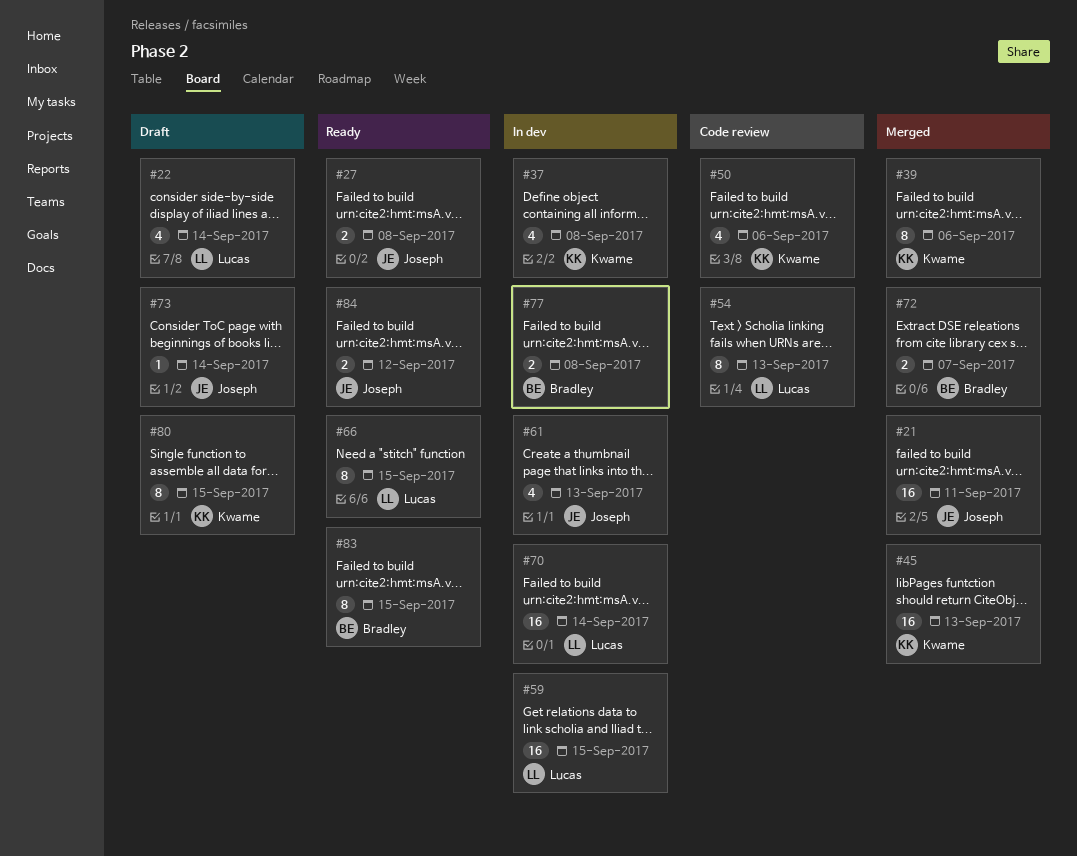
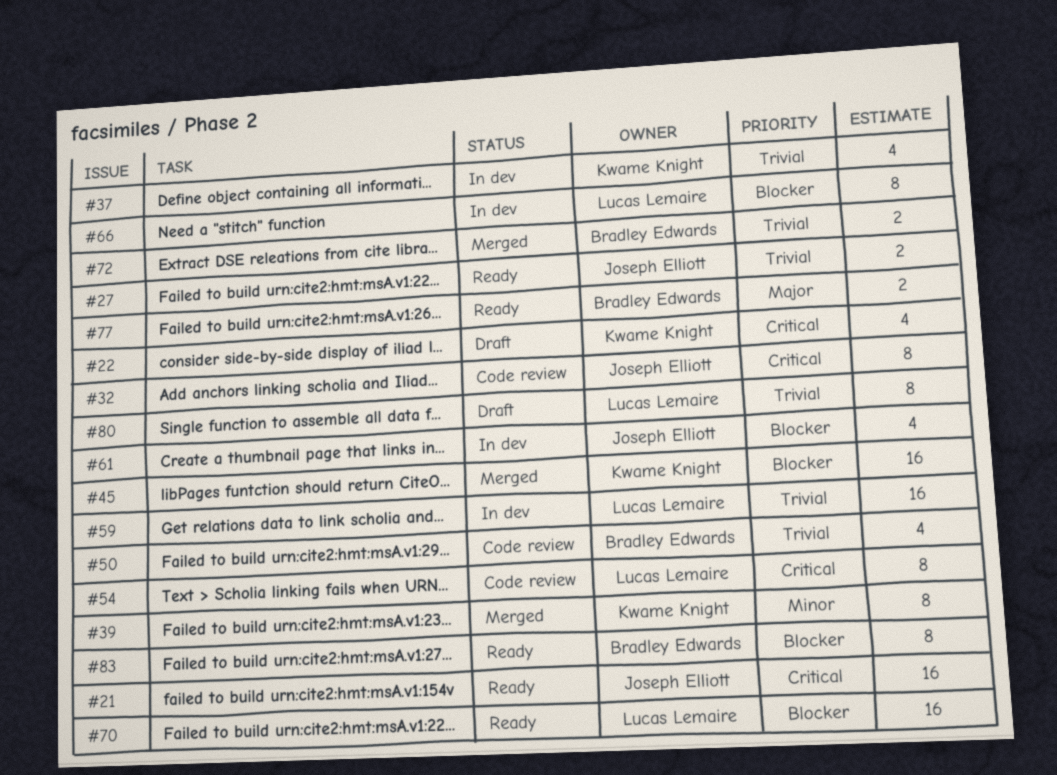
#21, status: Merged -> Ready
#22, owner: Lucas Lemaire -> Kwame Knight
#32: none -> present
#50, owner: Kwame Knight -> Bradley Edwards
#66, status: Ready -> In dev
#70, status: In dev -> Ready
#73: present -> none
#77, status: In dev -> Ready
#80, owner: Kwame Knight -> Lucas Lemaire
#84: present -> none

